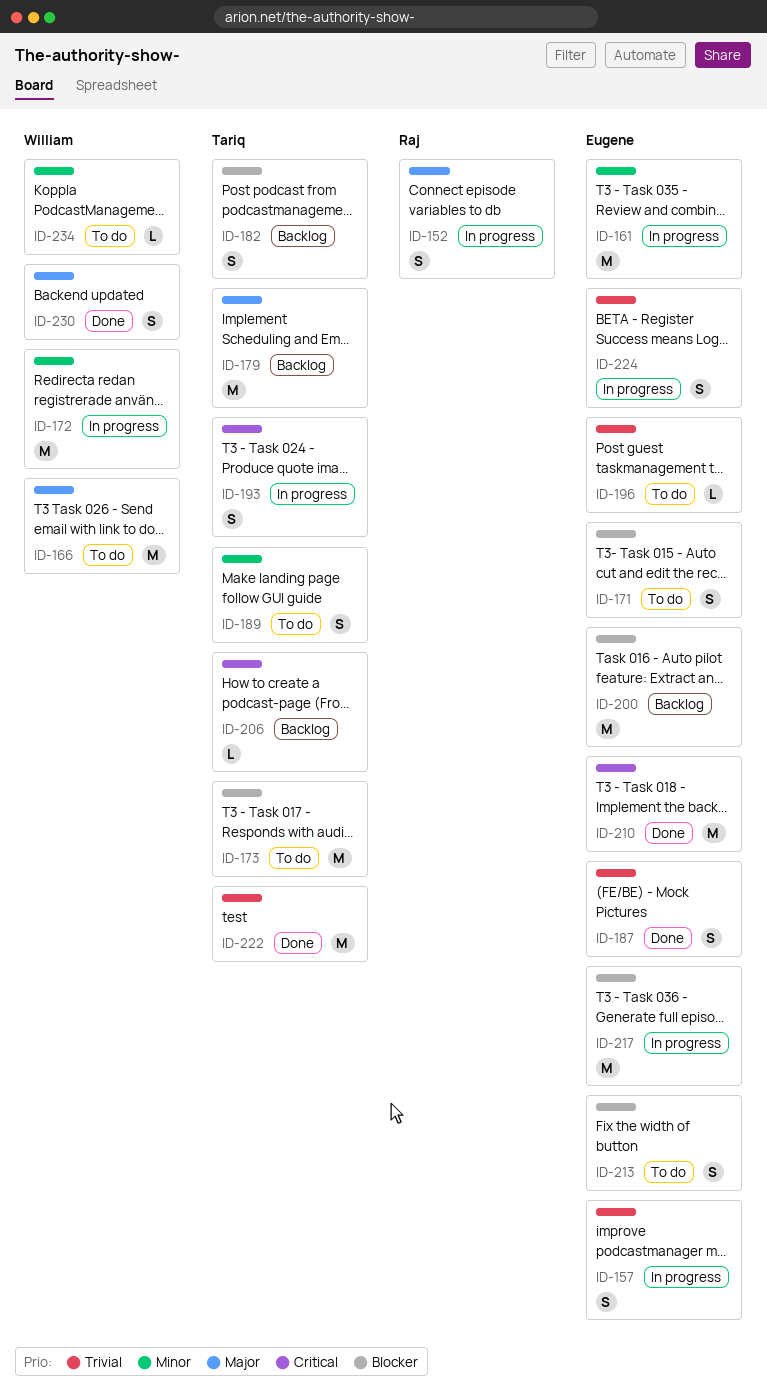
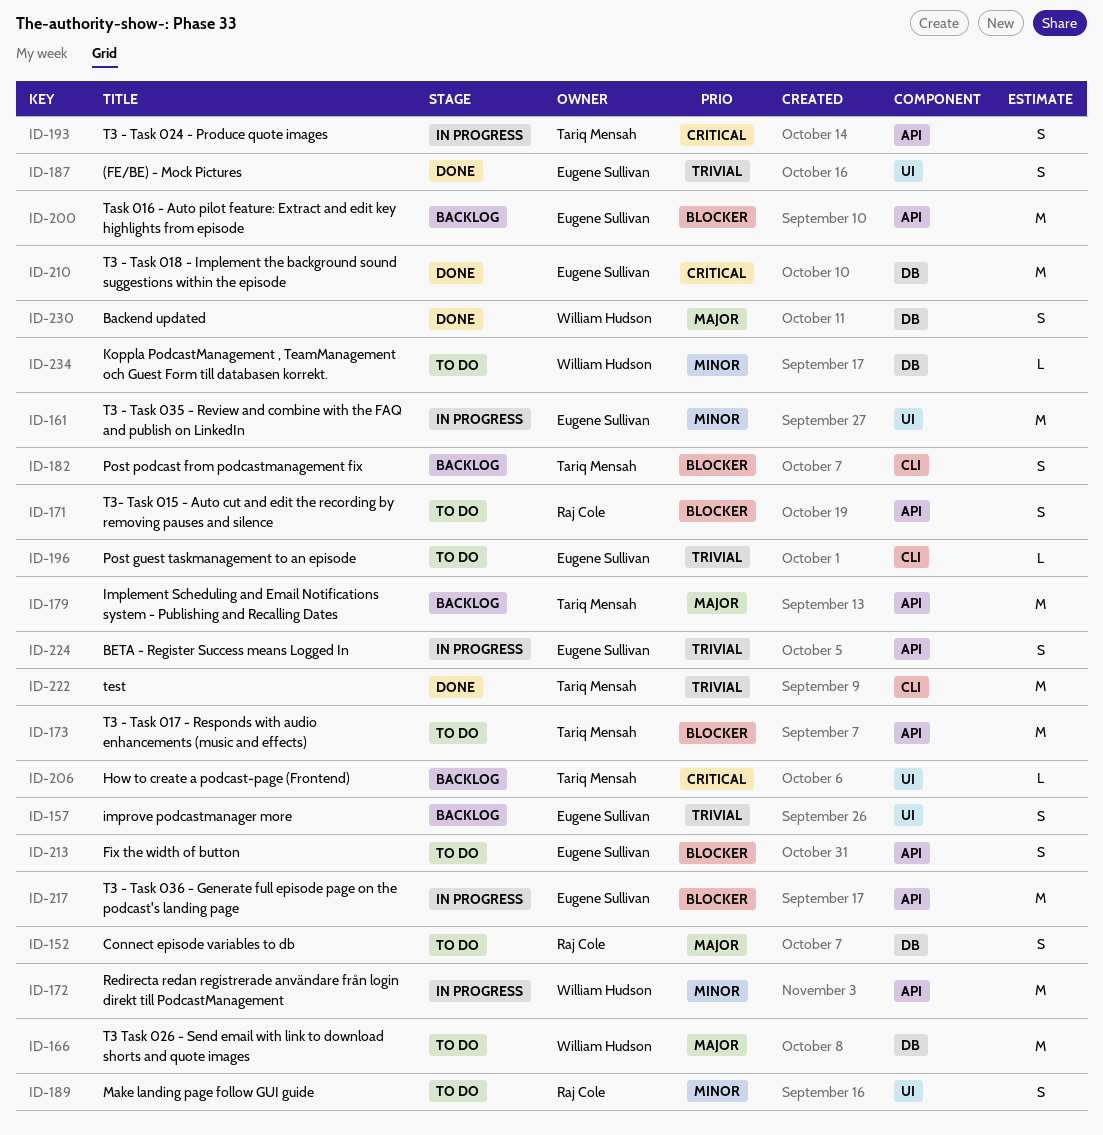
ID-152, status: In progress -> To do
ID-157, status: In progress -> Backlog
ID-171, owner: Eugene Sullivan -> Raj Cole
ID-189, owner: Tariq Mensah -> Raj Cole

